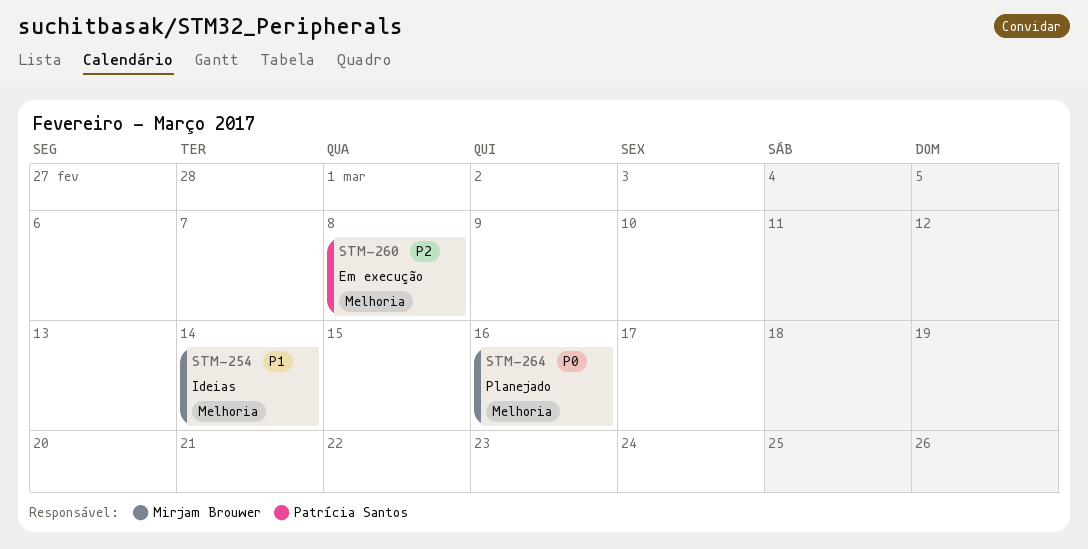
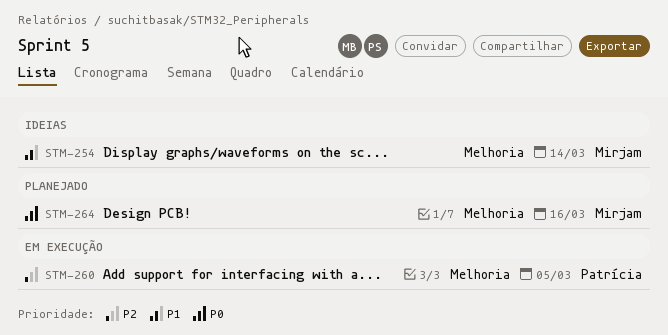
STM-260, due: Mar 8 -> Mar 5

